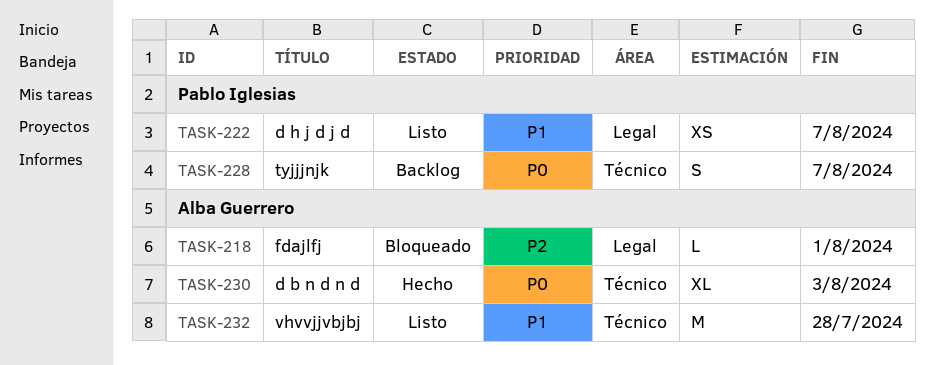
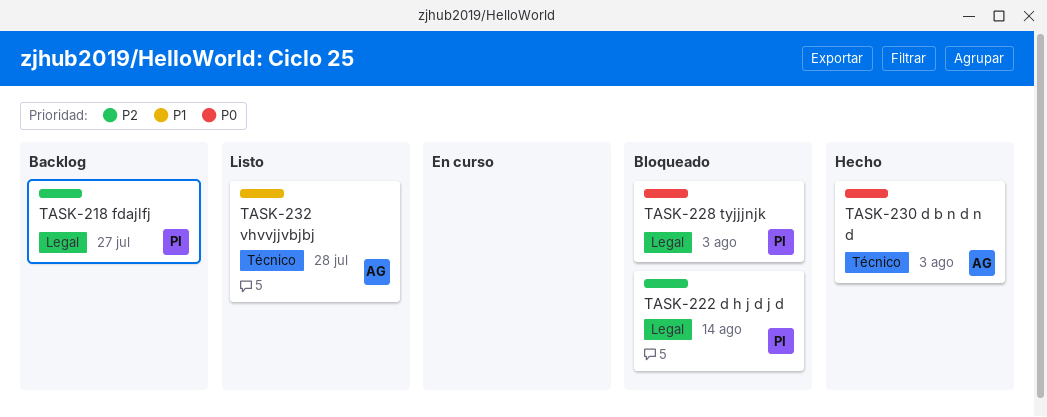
TASK-218, status: Bloqueado -> Backlog
TASK-218, owner: Alba Guerrero -> Pablo Iglesias
TASK-218, due: Aug 1 -> Jul 27
TASK-222, status: Listo -> Bloqueado
TASK-222, priority: P1 -> P2
TASK-222, due: Aug 7 -> Aug 14
TASK-228, status: Backlog -> Bloqueado
TASK-228, label: Técnico -> Legal
TASK-228, due: Aug 7 -> Aug 3

